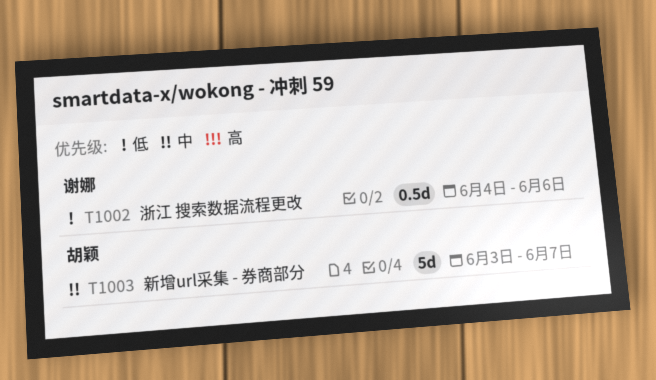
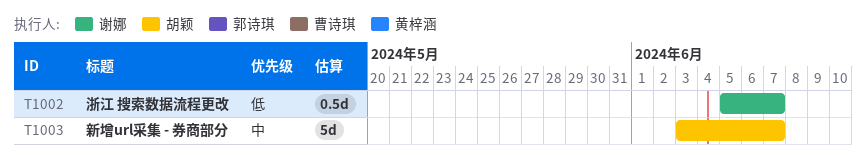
T1002, start: Jun 4 -> Jun 5
T1002, due: Jun 6 -> Jun 7

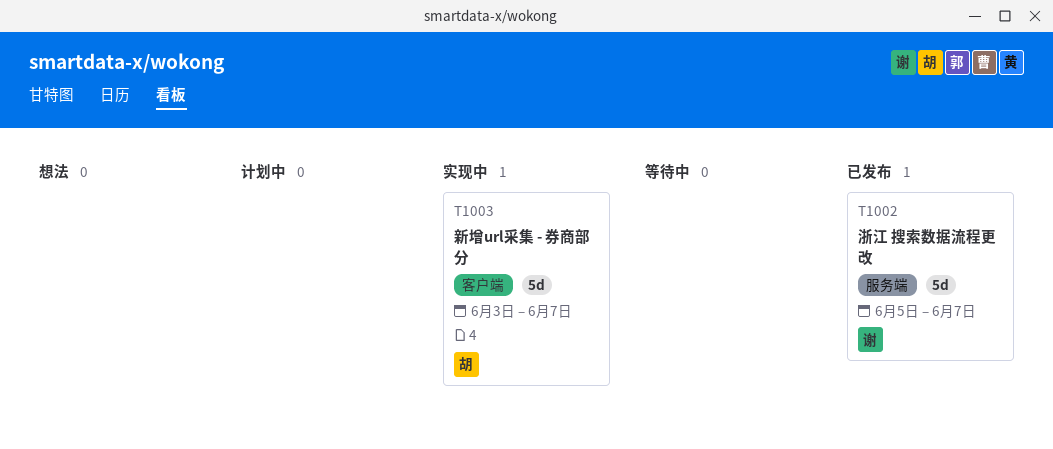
T1002, estimate: 0.5d -> 5d

